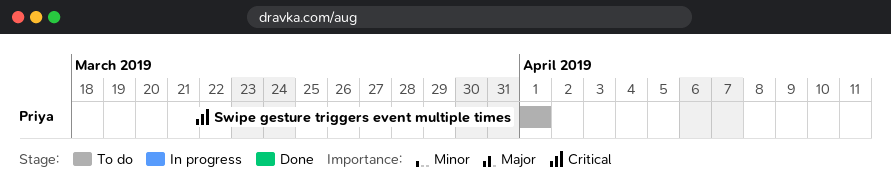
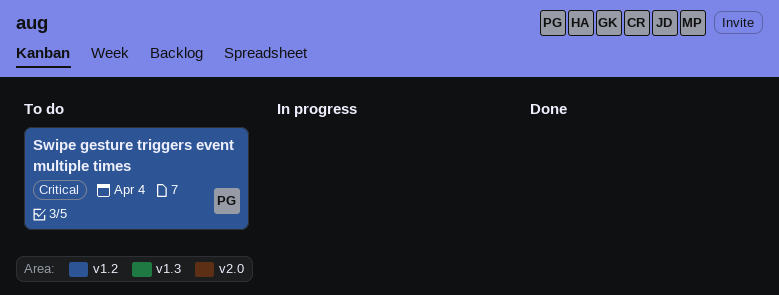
Swipe gesture triggers event multiple times, due: Apr 1 -> Apr 4

